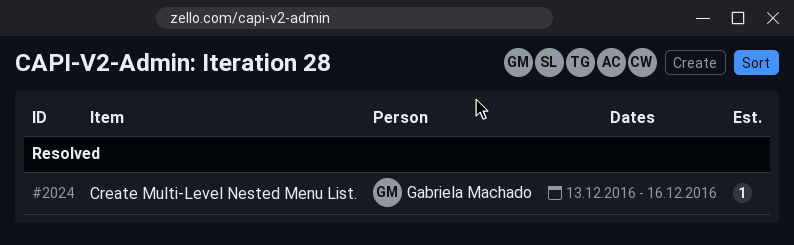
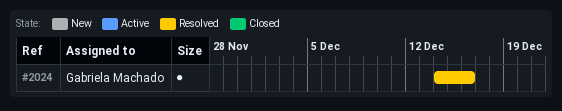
#2024, start: Dec 13 -> Dec 14

